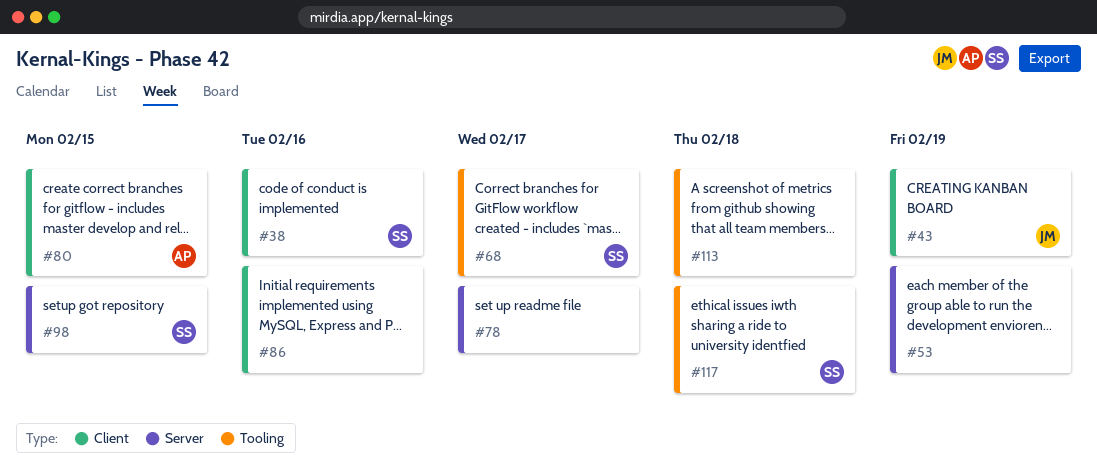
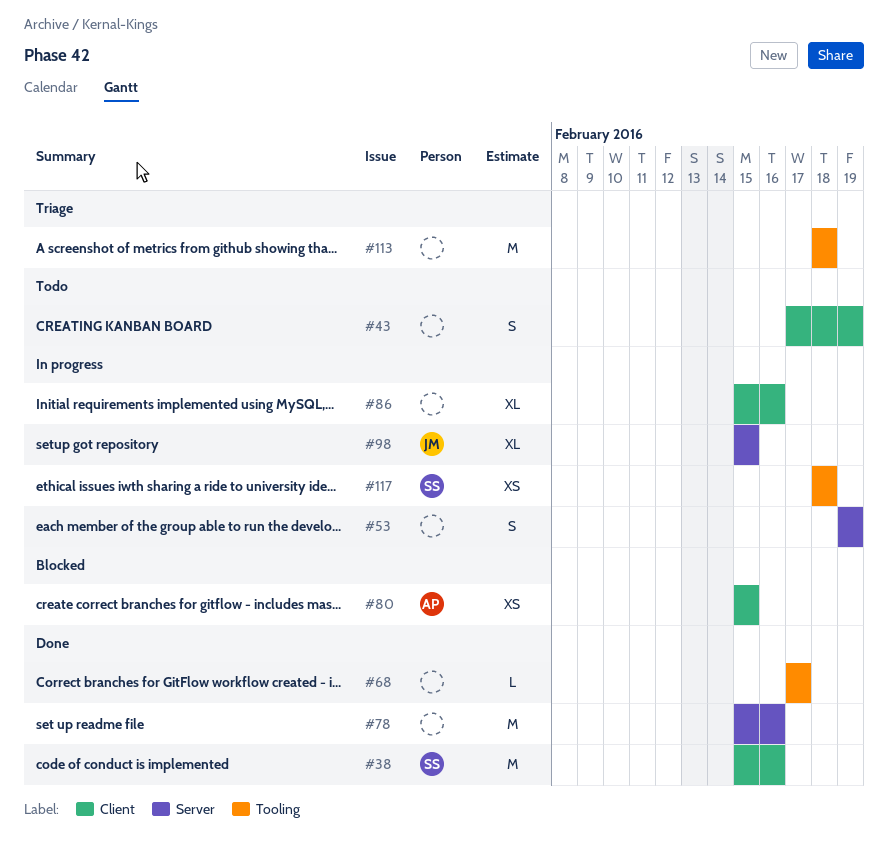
#43, owner: JM -> none
#68, owner: SS -> none
#78, due: Feb 17 -> Feb 16
#98, owner: SS -> JM

